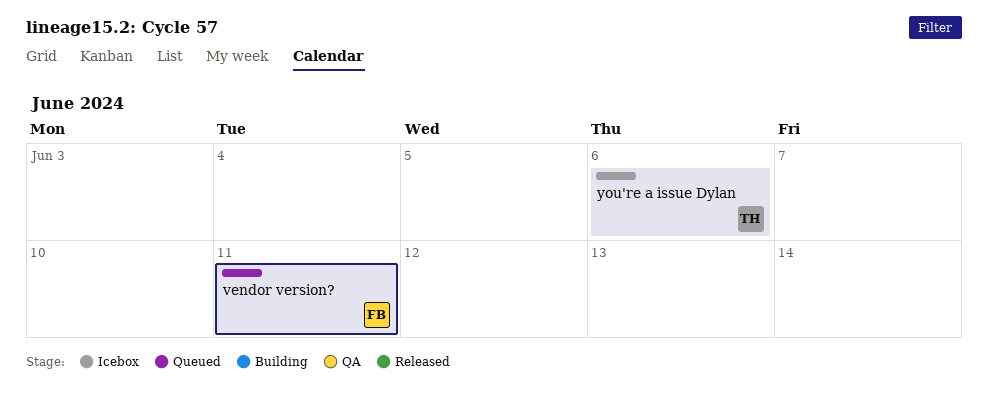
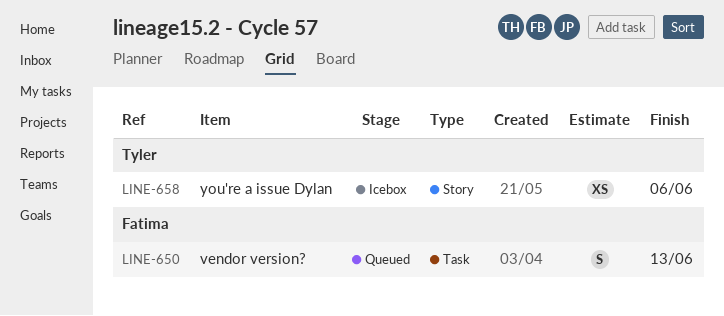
vendor version?, due: Jun 11 -> Jun 13

